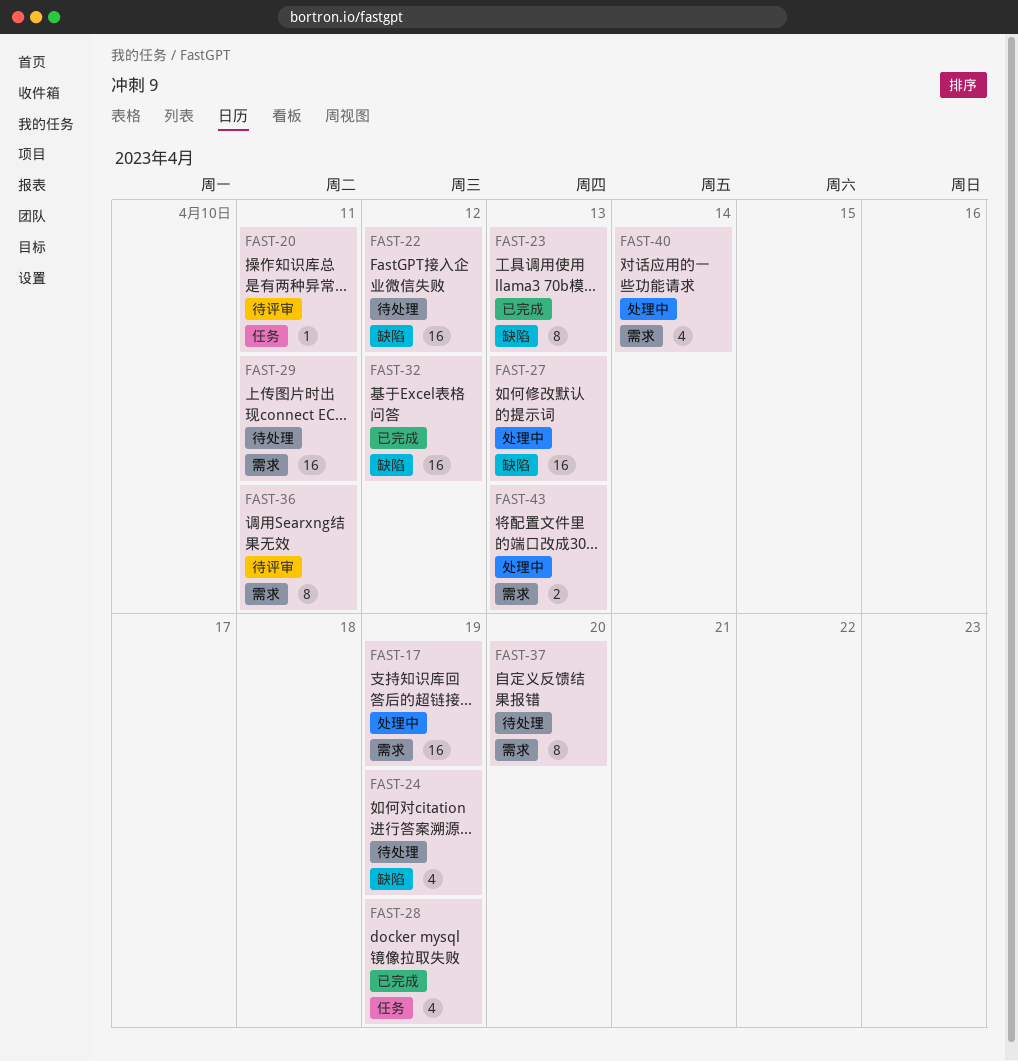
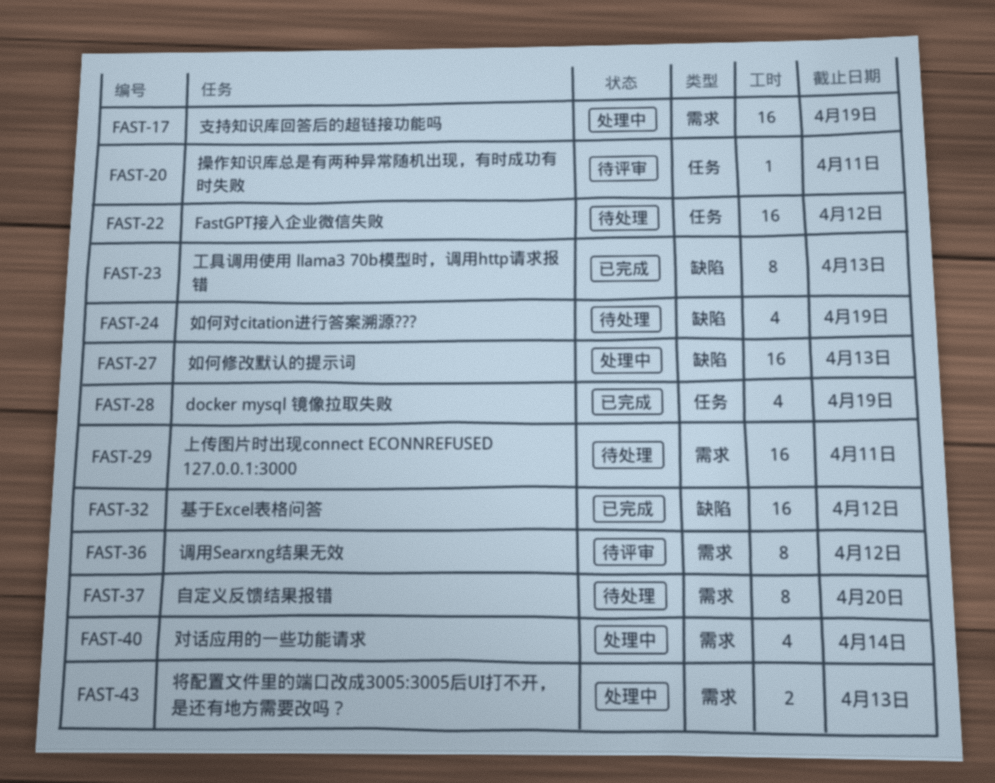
FAST-22, label: 缺陷 -> 任务
FAST-36, due: Apr 11 -> Apr 12

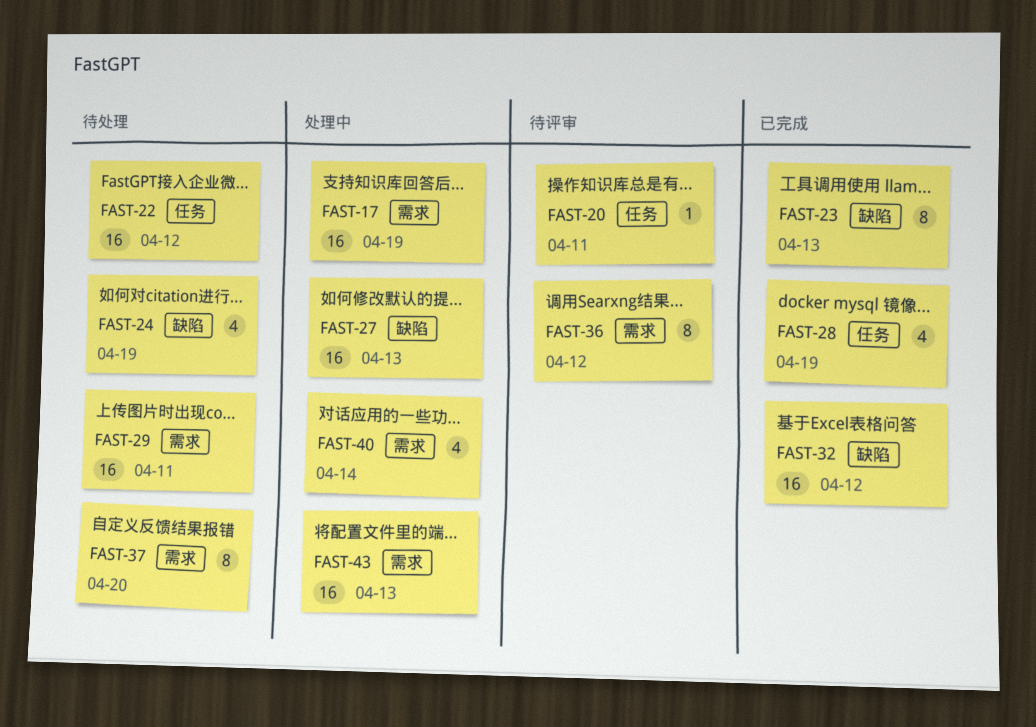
FAST-43, estimate: 2 -> 16

